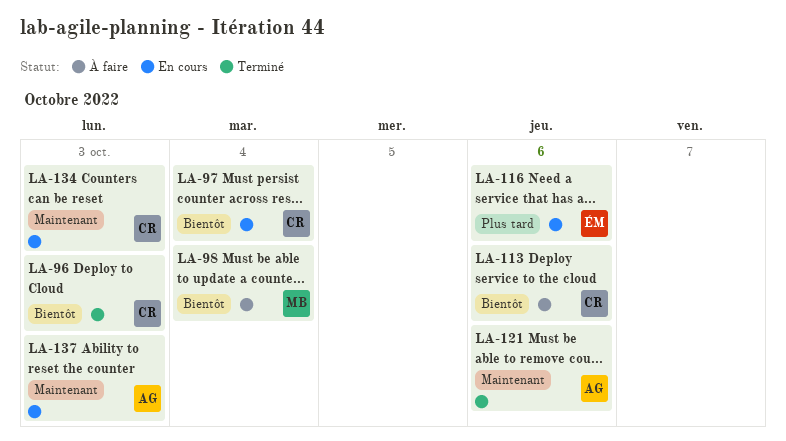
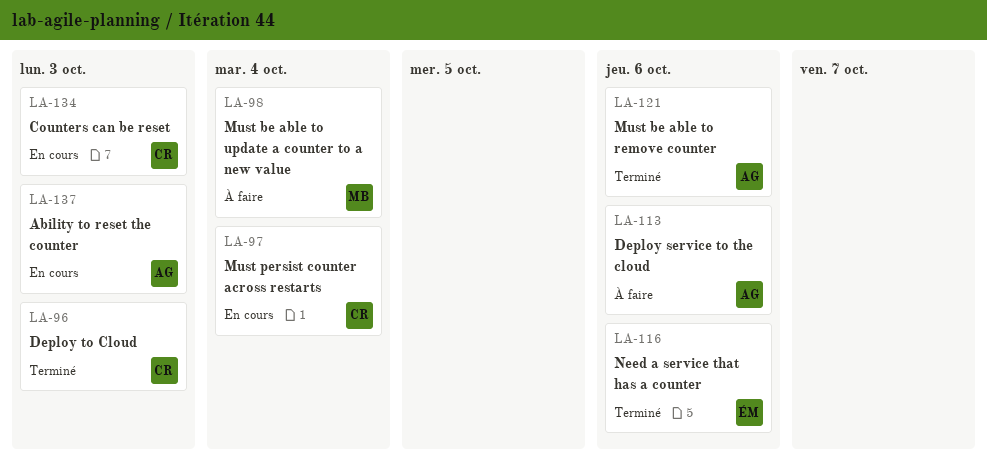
LA-113, owner: CR -> AG
LA-116, status: En cours -> Terminé

